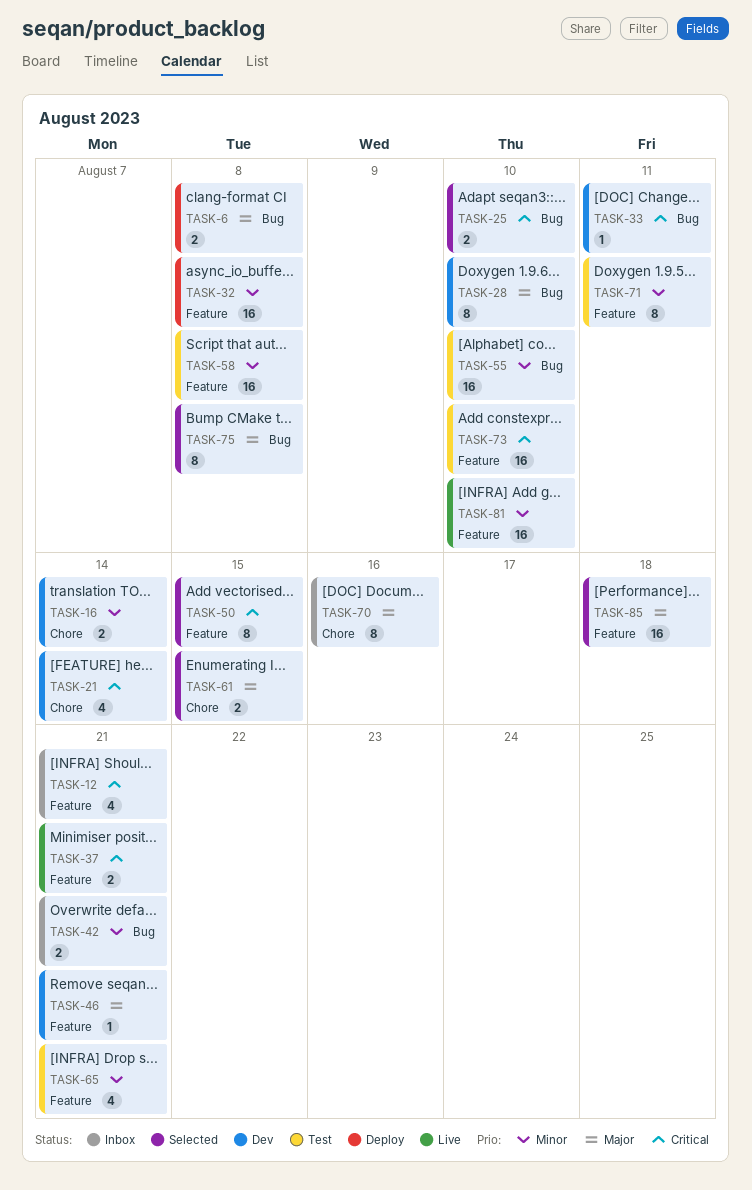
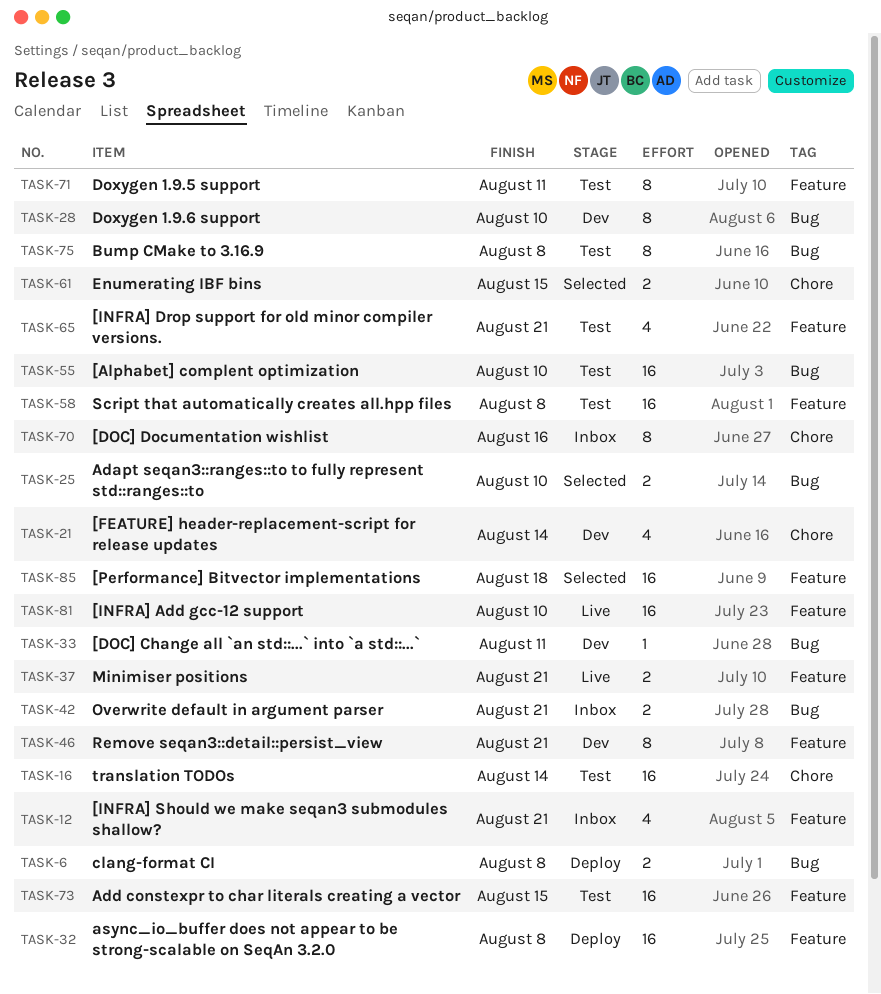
TASK-16, status: Dev -> Test
TASK-16, estimate: 2 -> 16
TASK-46, estimate: 1 -> 8
TASK-50: present -> none
TASK-73, due: Aug 10 -> Aug 15
TASK-75, status: Selected -> Test

